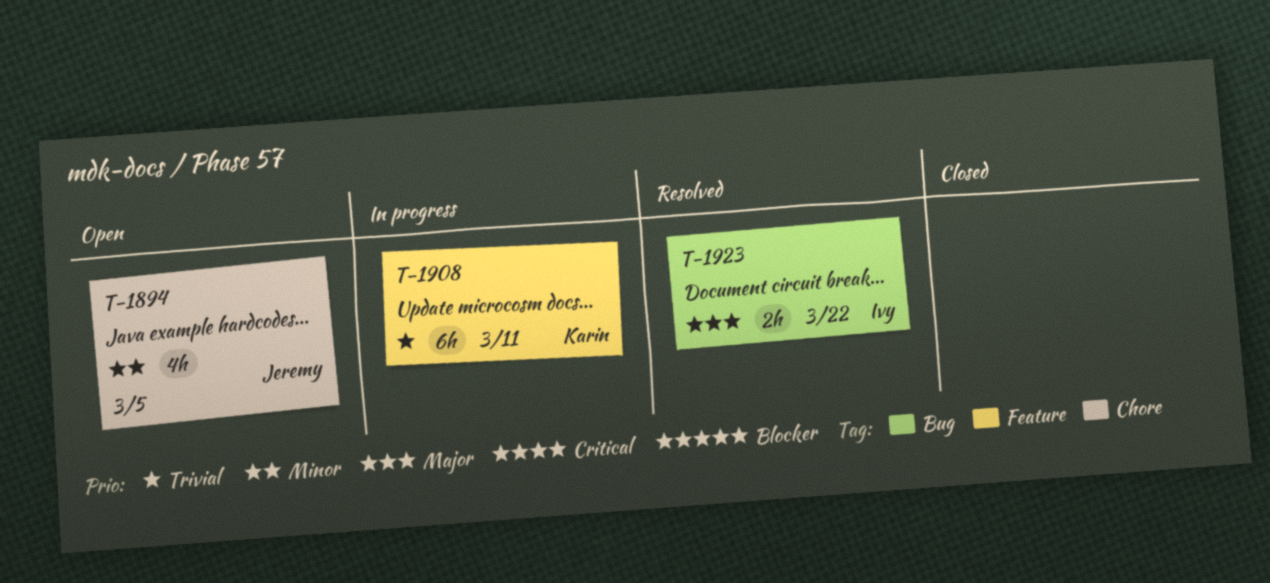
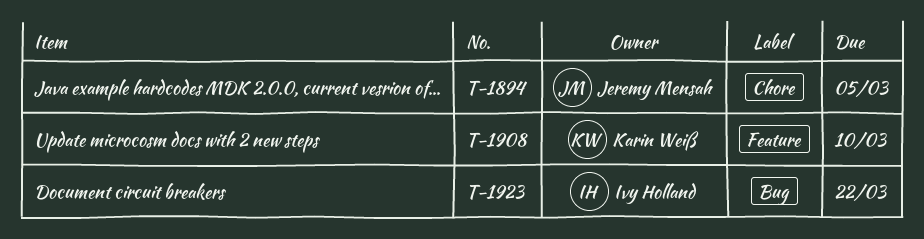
T-1908, due: Mar 11 -> Mar 10

